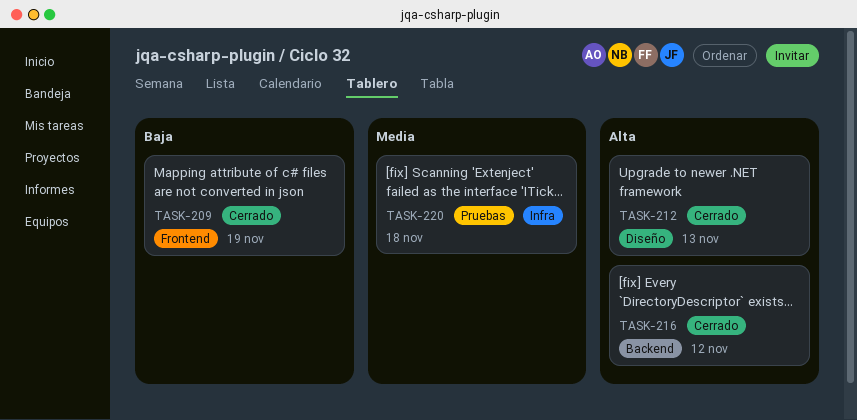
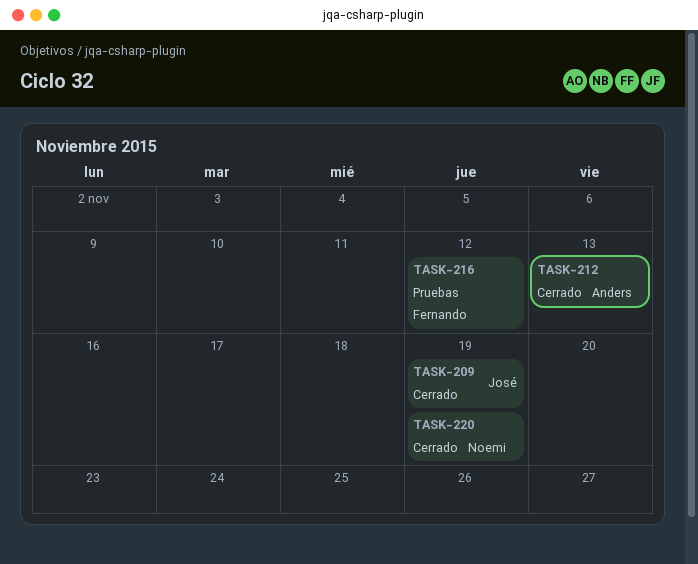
TASK-216, status: Cerrado -> Pruebas
TASK-220, status: Pruebas -> Cerrado
TASK-220, due: Nov 18 -> Nov 19

